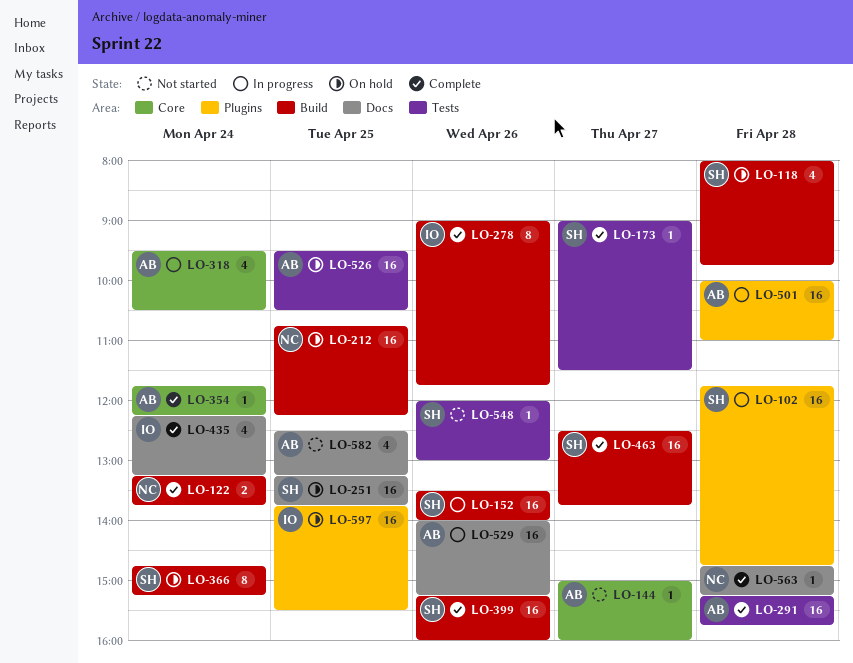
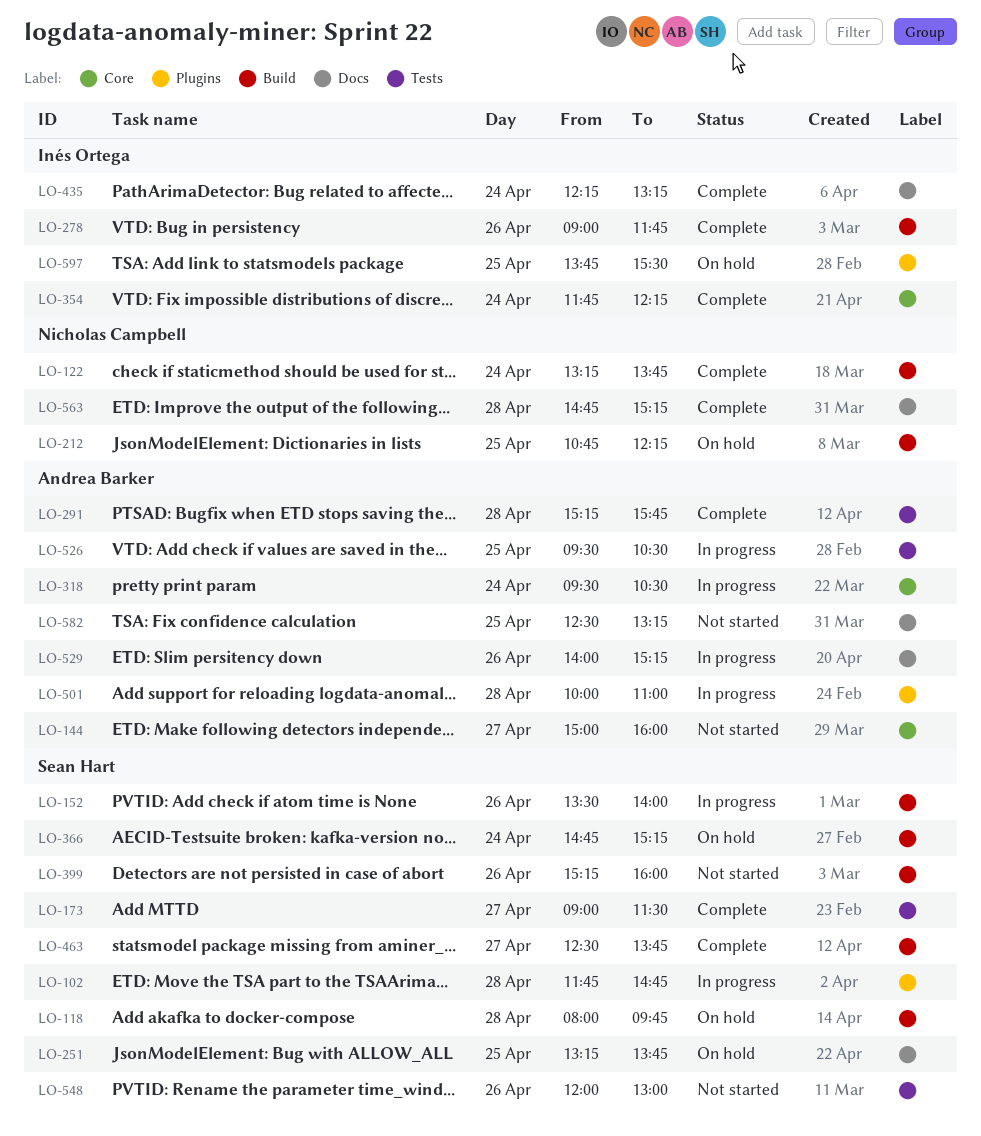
LO-354, owner: Andrea Barker -> Inés Ortega
LO-399, status: Complete -> Not started
LO-526, status: On hold -> In progress

